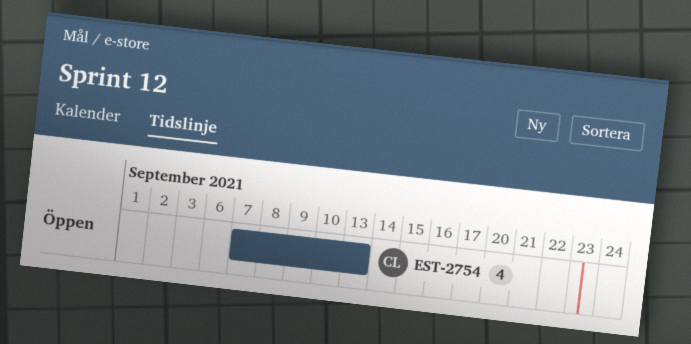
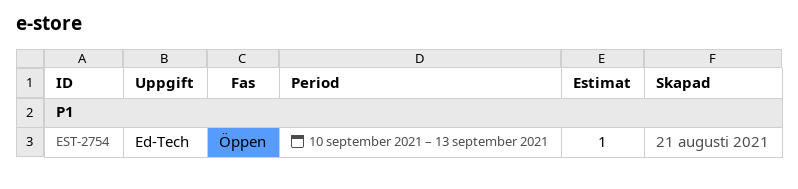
EST-2754, estimate: 4 -> 1
EST-2754, start: Sep 7 -> Sep 10

